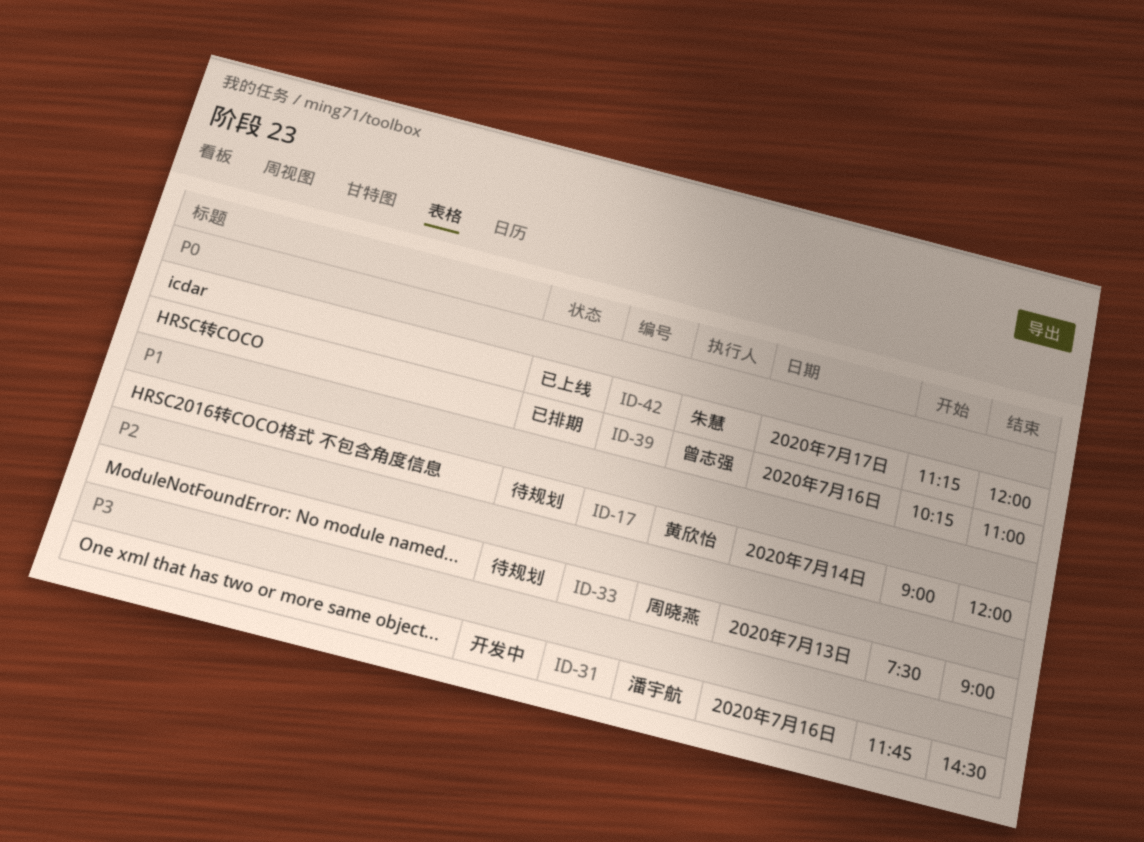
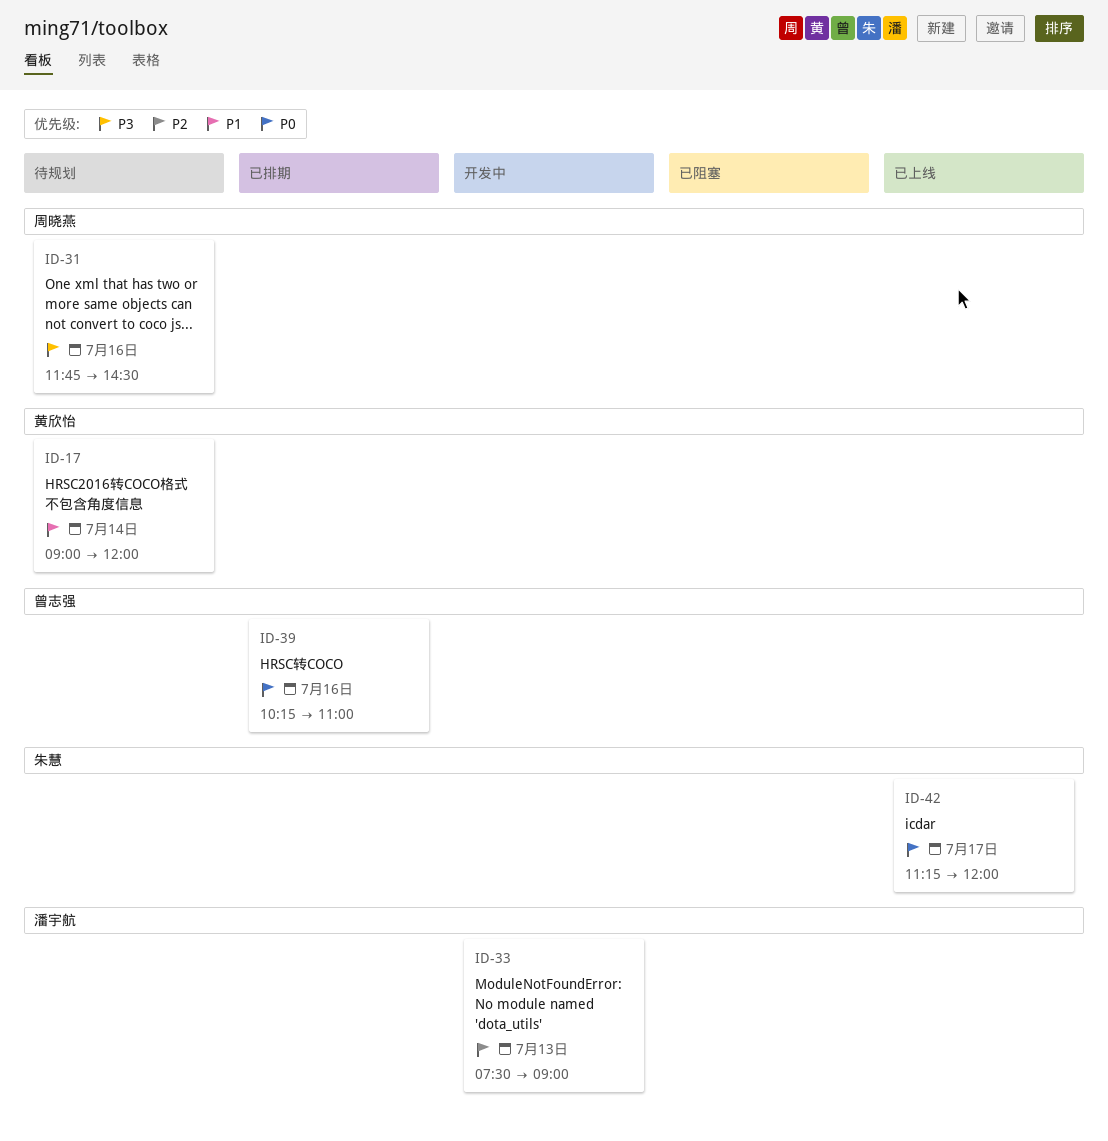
ID-31, status: 开发中 -> 待规划
ID-31, owner: 潘宇航 -> 周晓燕
ID-33, status: 待规划 -> 开发中
ID-33, owner: 周晓燕 -> 潘宇航

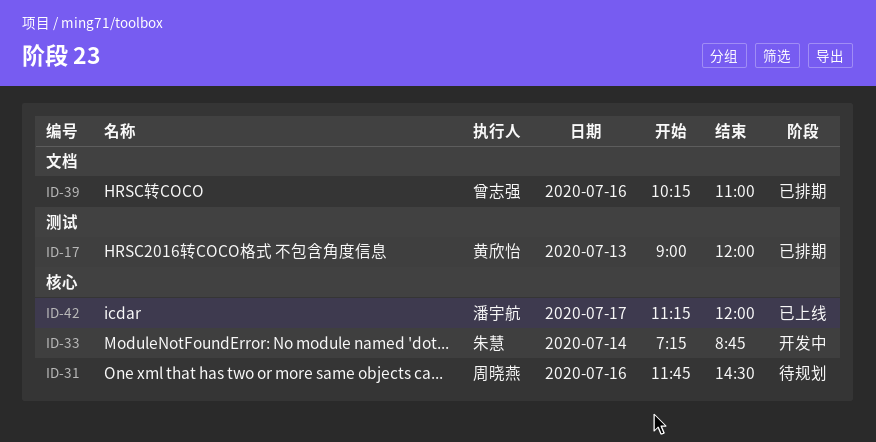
ID-17, status: 待规划 -> 已排期
ID-17, day: Jul 14 -> Jul 13
ID-33, owner: 潘宇航 -> 朱慧
ID-33, day: Jul 13 -> Jul 14
ID-33, begins: 07:30 -> 07:15
ID-33, ends: 09:00 -> 08:45
ID-42, owner: 朱慧 -> 潘宇航

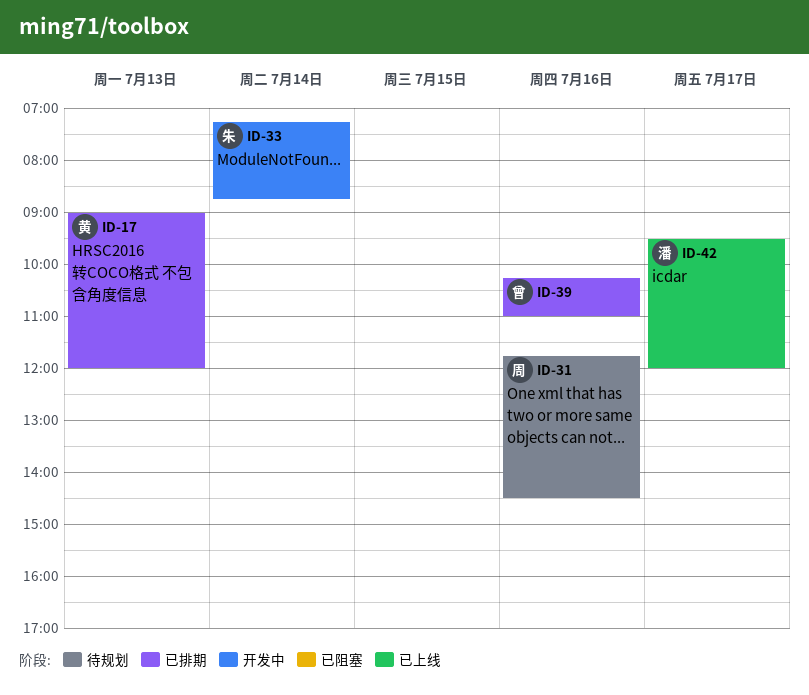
ID-42, begins: 11:15 -> 09:30

